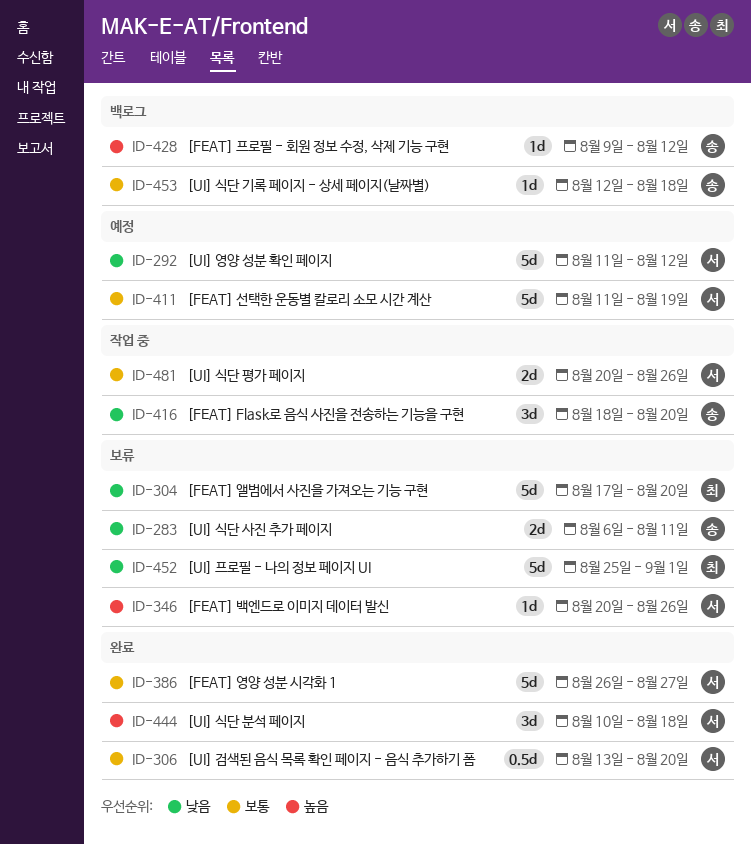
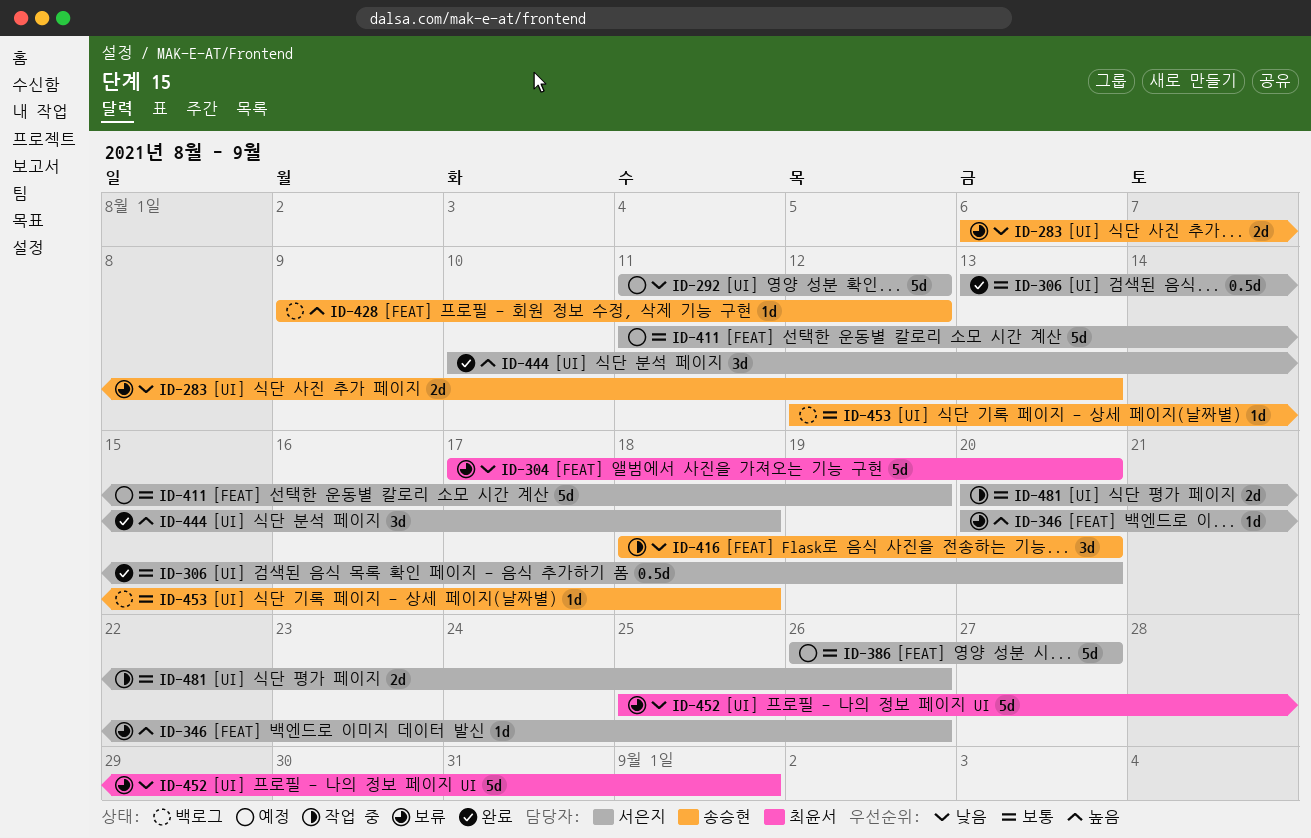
ID-283, due: Aug 11 -> Aug 13
ID-386, status: 완료 -> 예정

